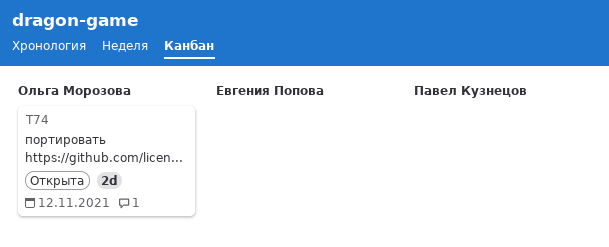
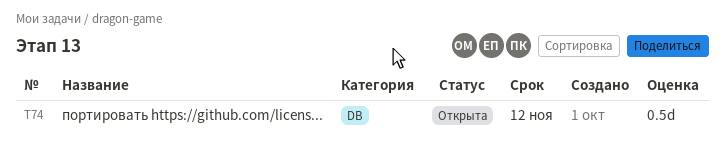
T74, estimate: 2d -> 0.5d

